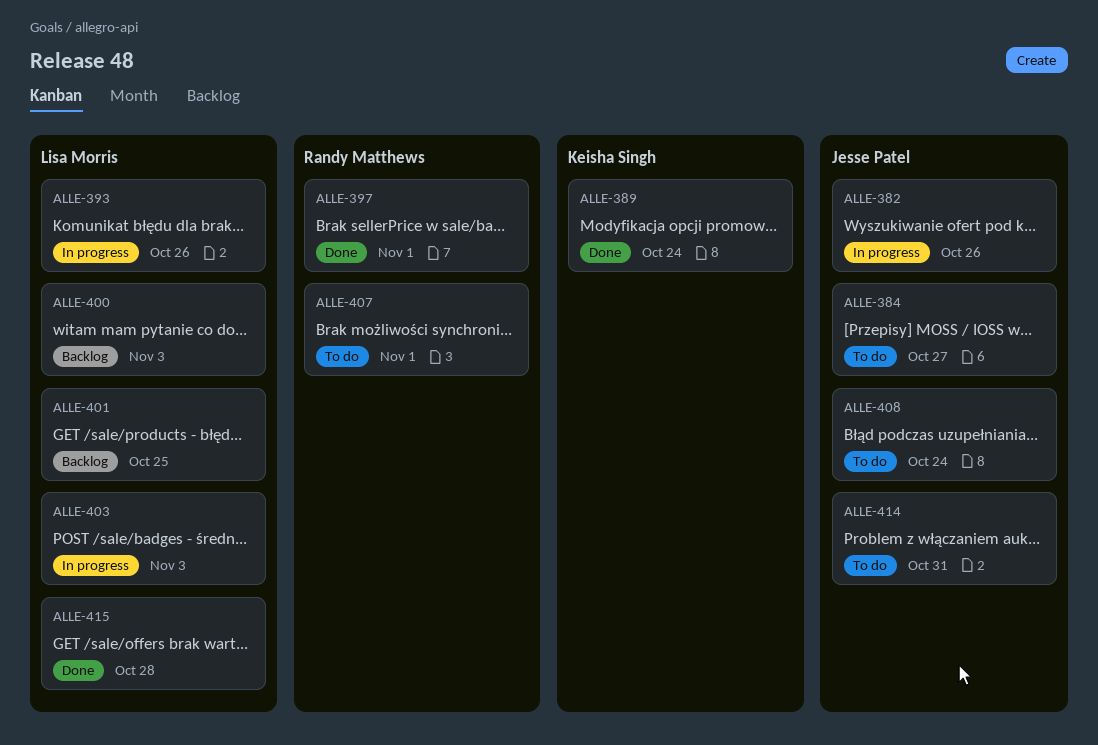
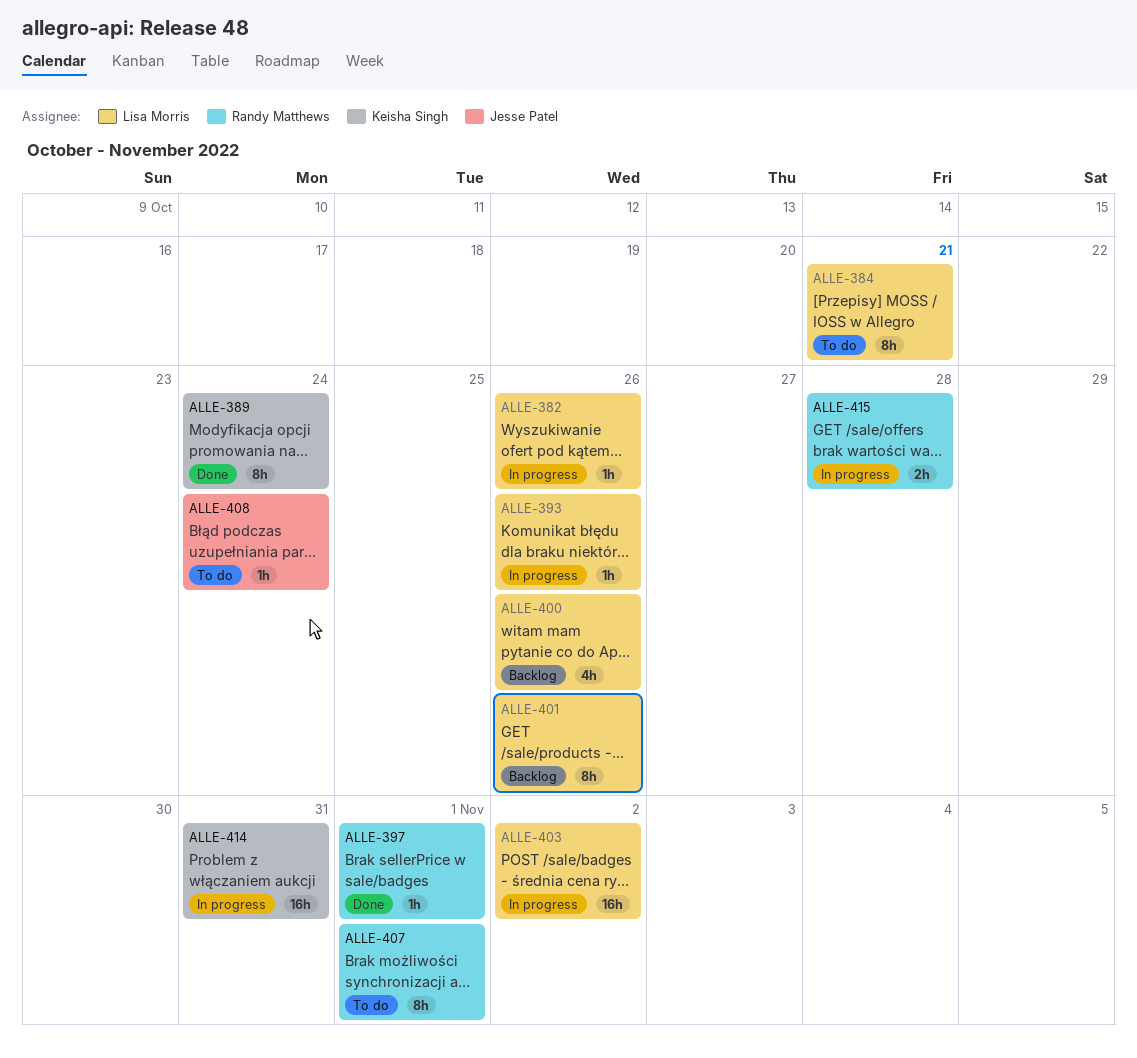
ALLE-382, owner: Jesse Patel -> Lisa Morris
ALLE-384, owner: Jesse Patel -> Lisa Morris
ALLE-384, due: Oct 27 -> Oct 21
ALLE-400, due: Nov 3 -> Oct 26
ALLE-401, due: Oct 25 -> Oct 26
ALLE-403, due: Nov 3 -> Nov 2
ALLE-414, status: To do -> In progress
ALLE-414, owner: Jesse Patel -> Keisha Singh
ALLE-415, status: Done -> In progress
ALLE-415, owner: Lisa Morris -> Randy Matthews

